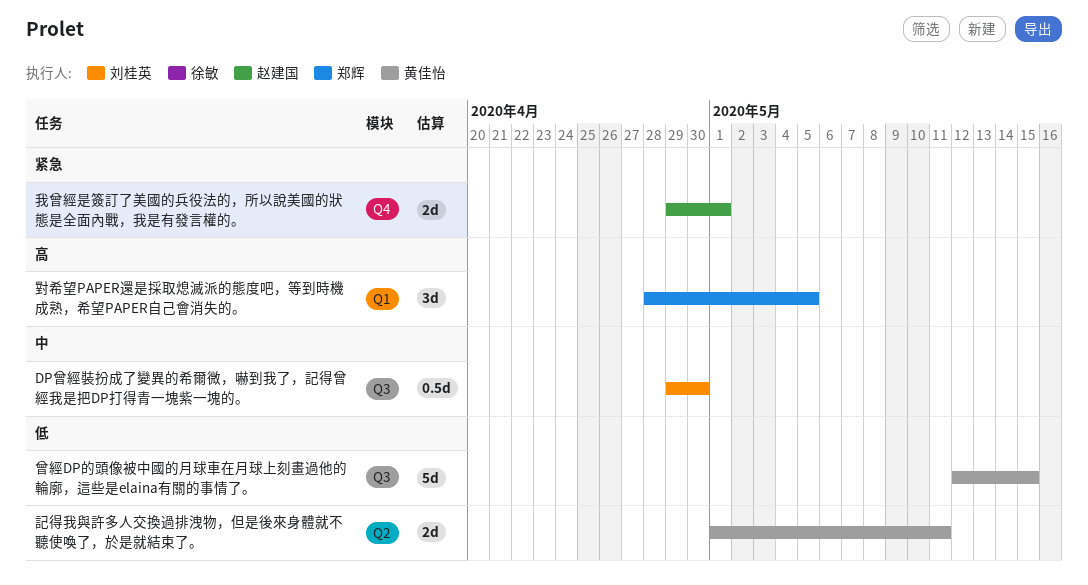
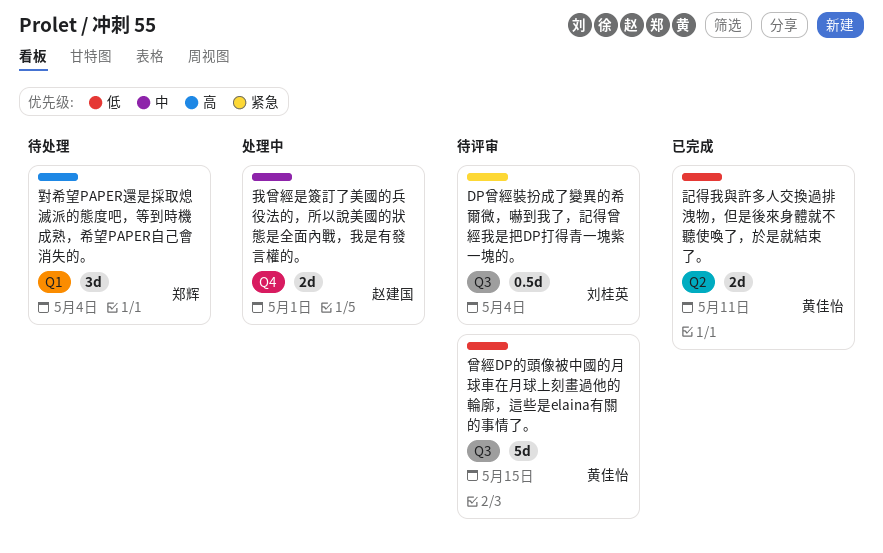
DP曾經裝扮成了變異的希爾微，嚇到我了，記得曾經我是把DP打得青一塊紫一塊的。, priority: 中 -> 紧急
DP曾經裝扮成了變異的希爾微，嚇到我了，記得曾經我是把DP打得青一塊紫一塊的。, due: Apr 30 -> May 4
對希望PAPER還是採取熄滅派的態度吧，等到時機成熟，希望PAPER自己會消失的。, due: May 5 -> May 4
我曾經是簽訂了美國的兵役法的，所以說美國的狀態是全面內戰，我是有發言權的。, priority: 紧急 -> 中

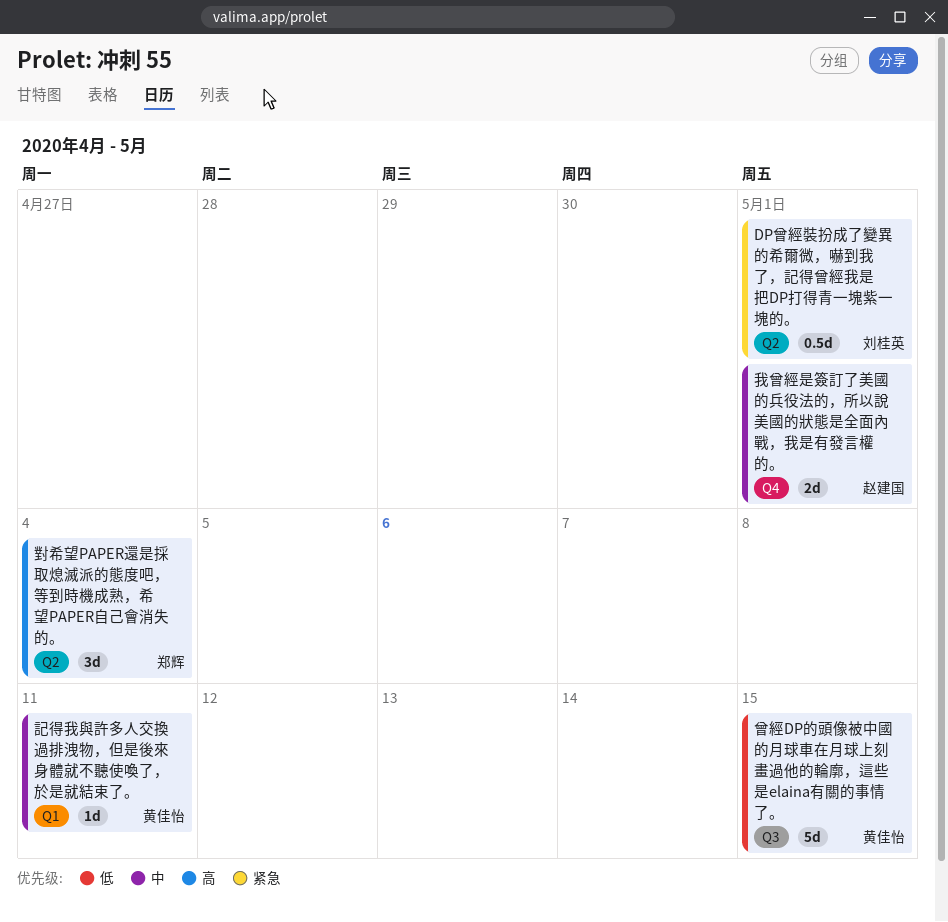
DP曾經裝扮成了變異的希爾微，嚇到我了，記得曾經我是把DP打得青一塊紫一塊的。, label: Q3 -> Q2
DP曾經裝扮成了變異的希爾微，嚇到我了，記得曾經我是把DP打得青一塊紫一塊的。, due: May 4 -> May 1
對希望PAPER還是採取熄滅派的態度吧，等到時機成熟，希望PAPER自己會消失的。, label: Q1 -> Q2
記得我與許多人交換過排洩物，但是後來身體就不聽使喚了，於是就結束了。, priority: 低 -> 中
記得我與許多人交換過排洩物，但是後來身體就不聽使喚了，於是就結束了。, label: Q2 -> Q1
記得我與許多人交換過排洩物，但是後來身體就不聽使喚了，於是就結束了。, estimate: 2d -> 1d

